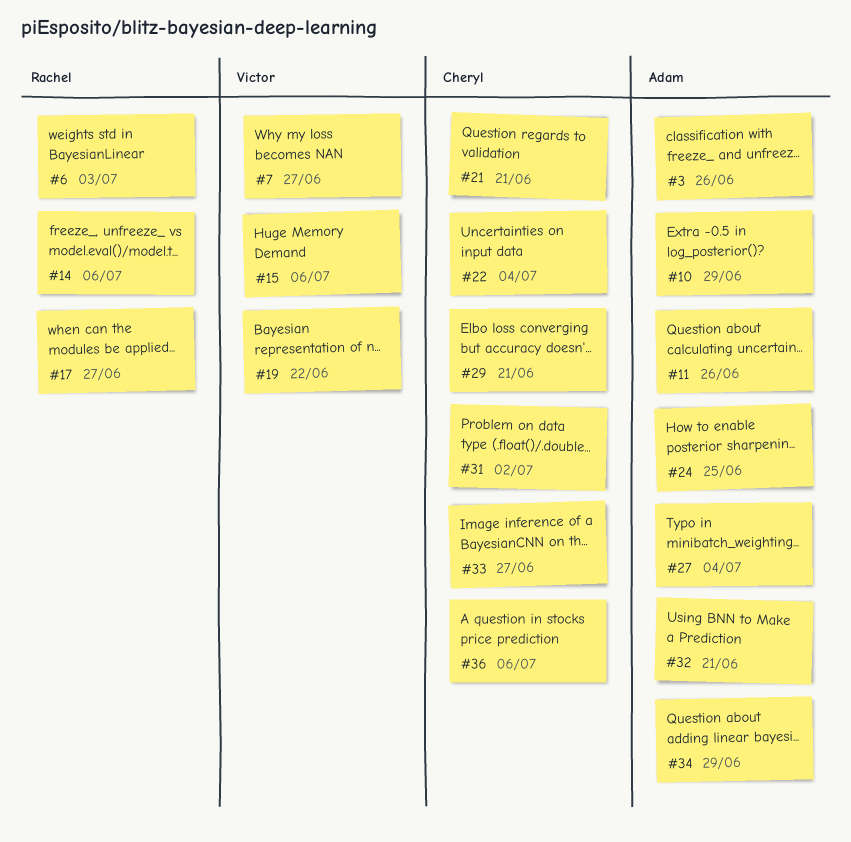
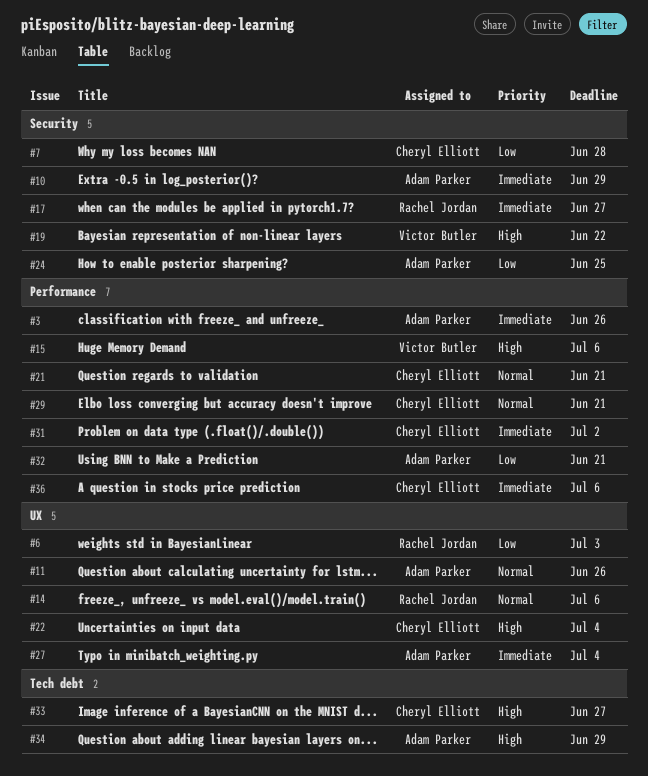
#7, owner: Victor Butler -> Cheryl Elliott
#7, due: Jun 27 -> Jun 28

